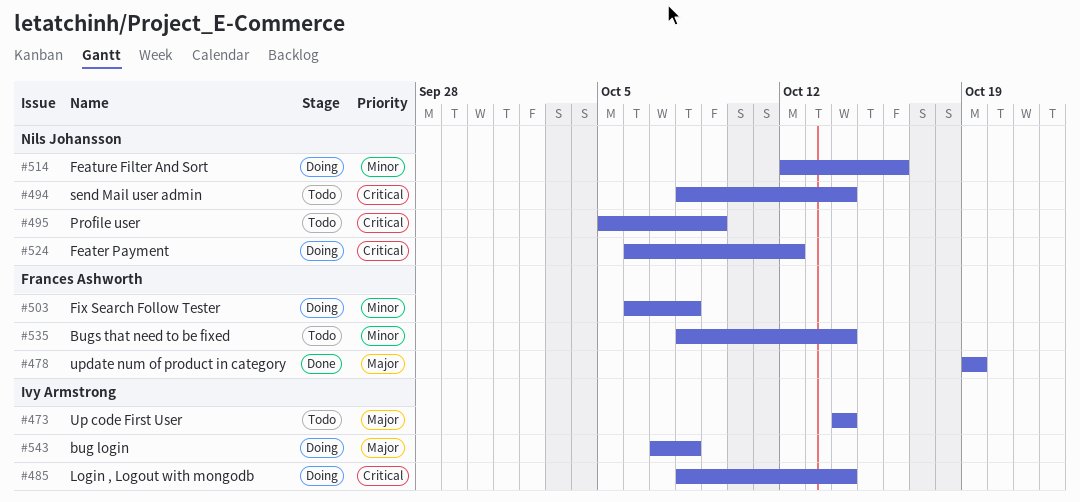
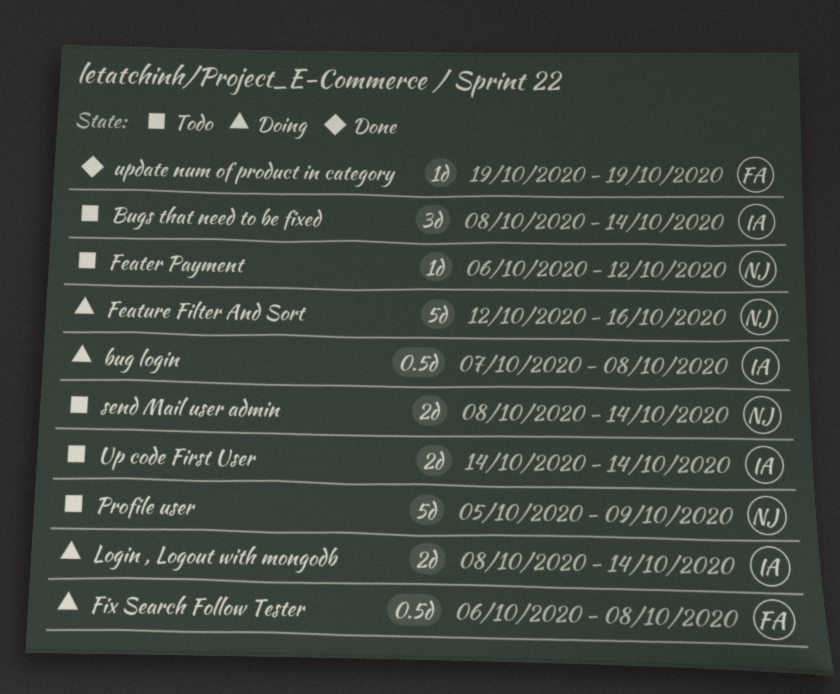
Bugs that need to be fixed, owner: Frances Ashworth -> Ivy Armstrong
Feater Payment, status: Doing -> Todo

